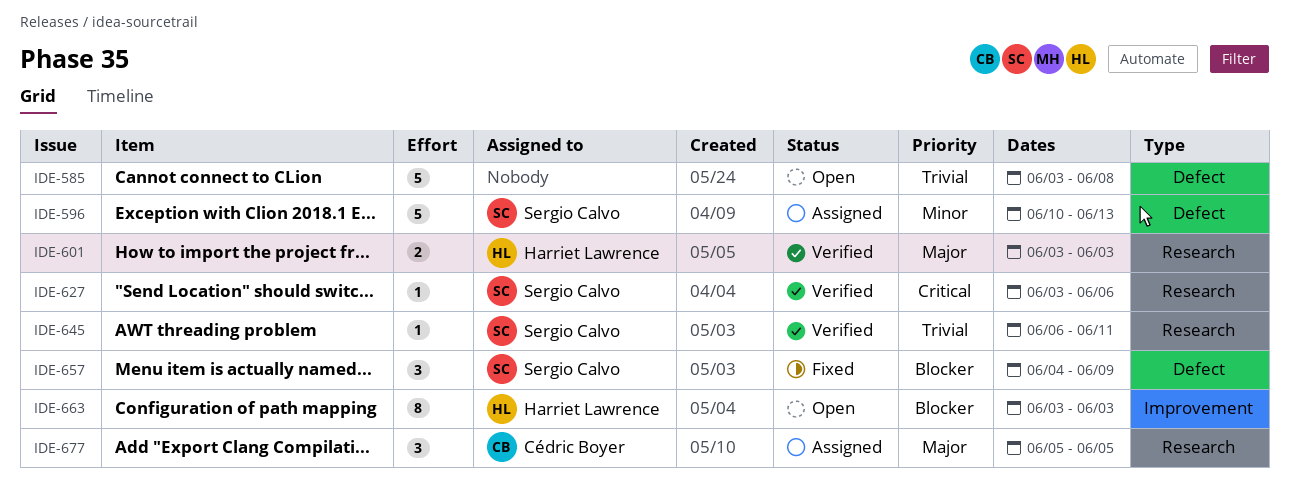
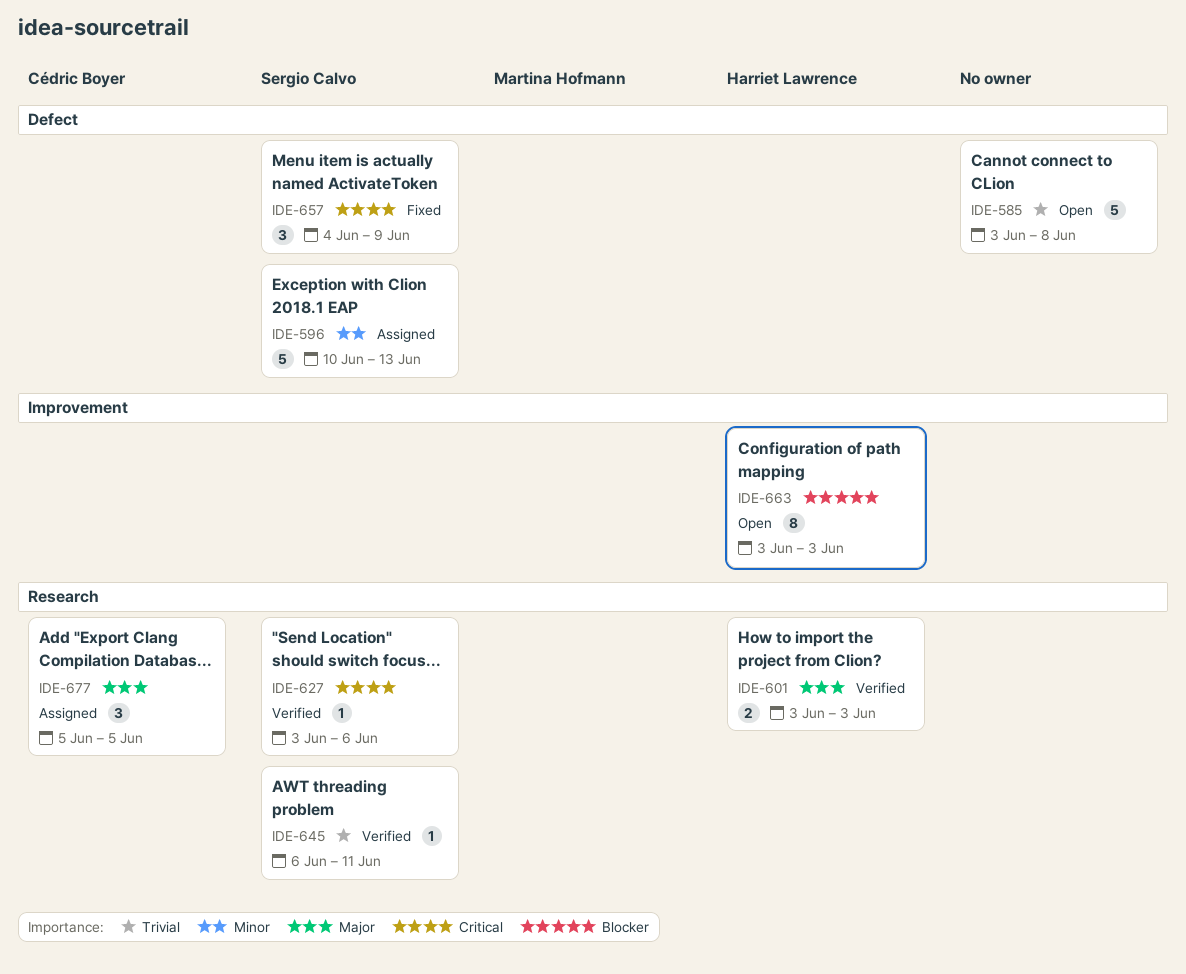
IDE-657, priority: Blocker -> Critical

